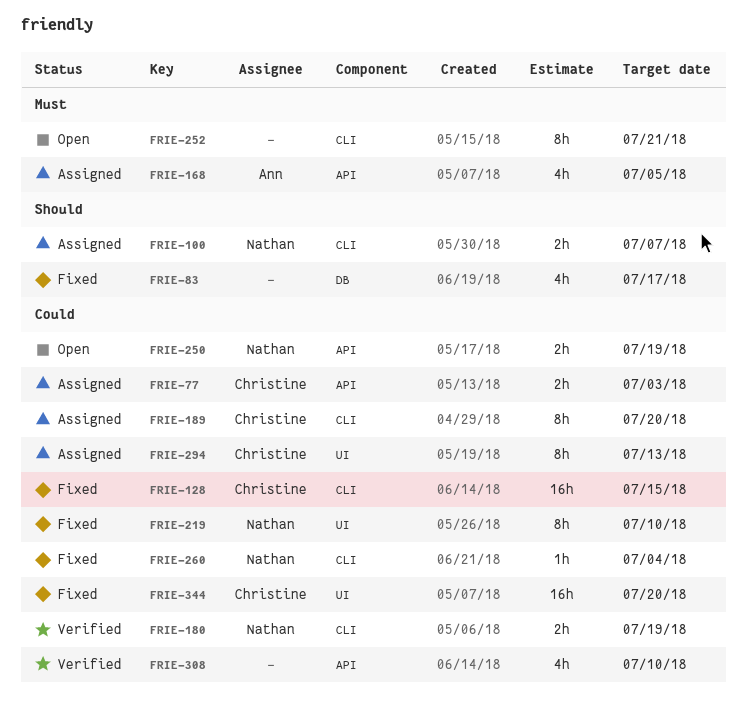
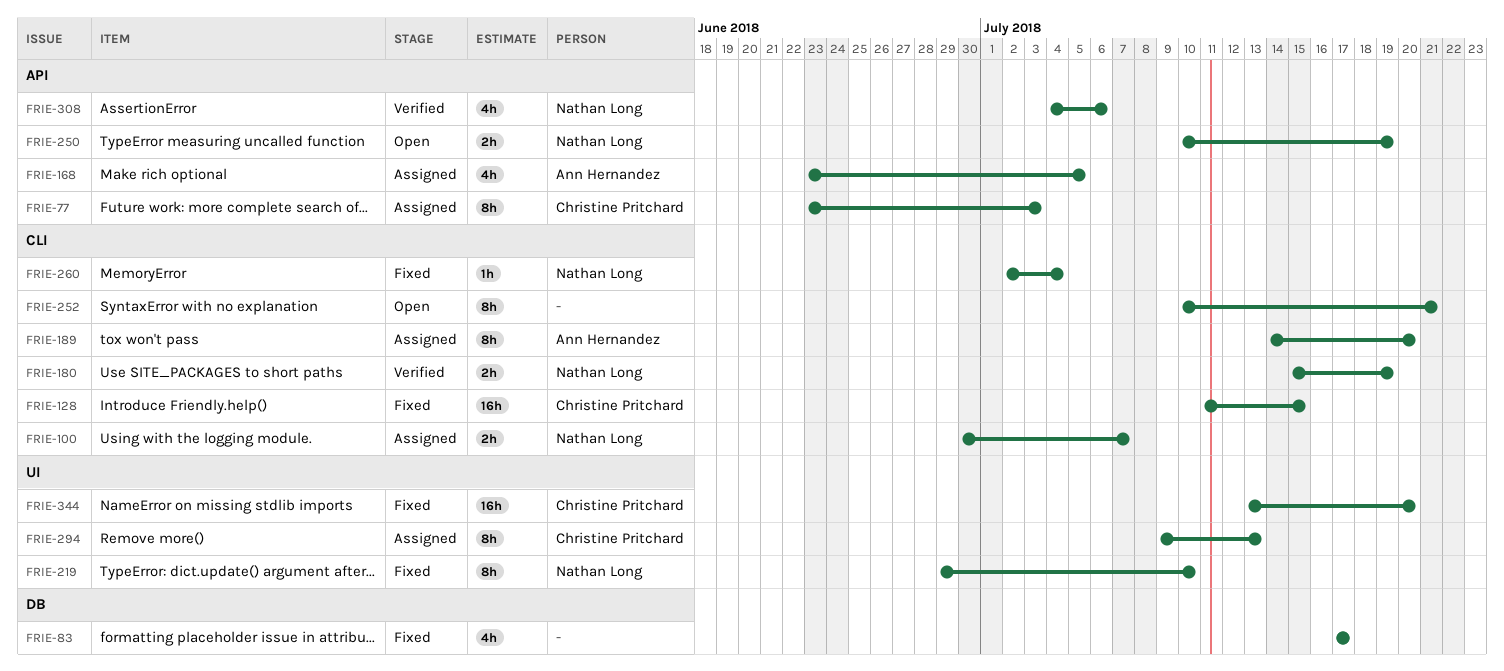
FRIE-77, estimate: 2h -> 8h
FRIE-189, owner: Christine Pritchard -> Ann Hernandez
FRIE-308, owner: none -> Nathan Long
FRIE-308, due: Jul 10 -> Jul 6

